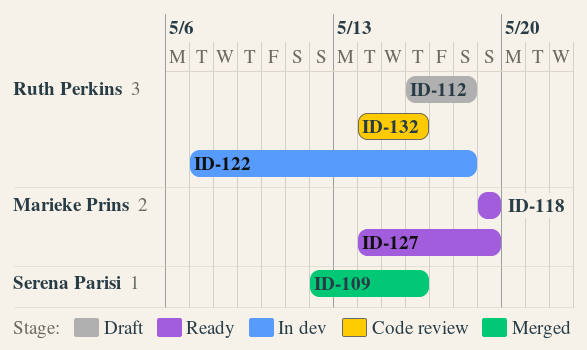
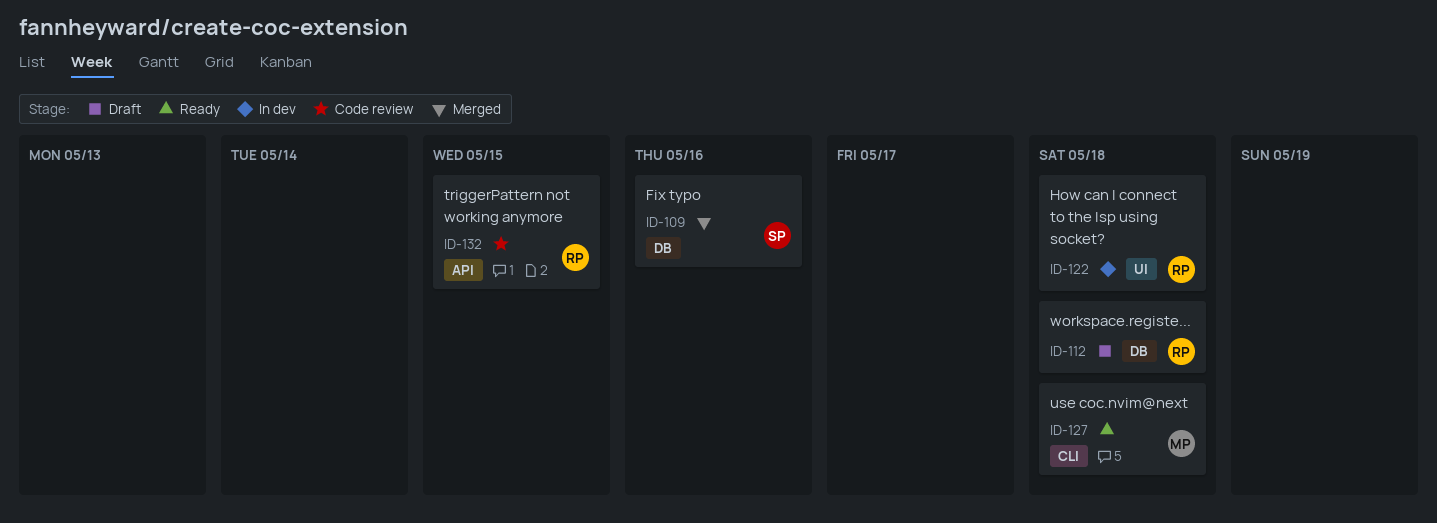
ID-118: present -> none
ID-127, due: May 19 -> May 18
ID-132, due: May 16 -> May 15

